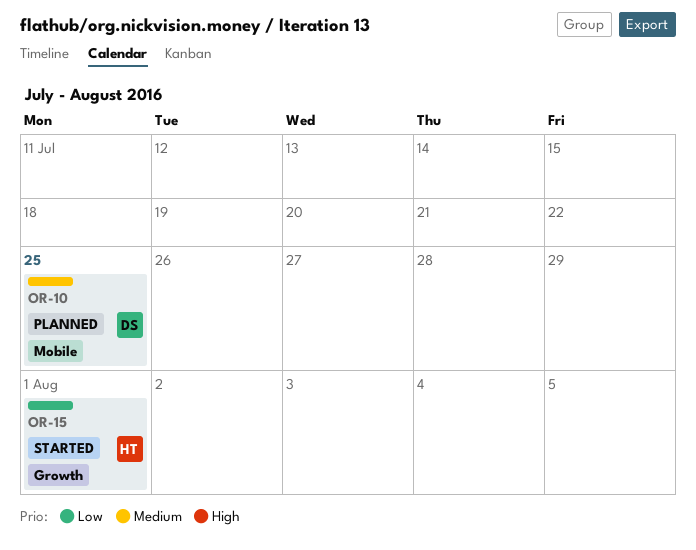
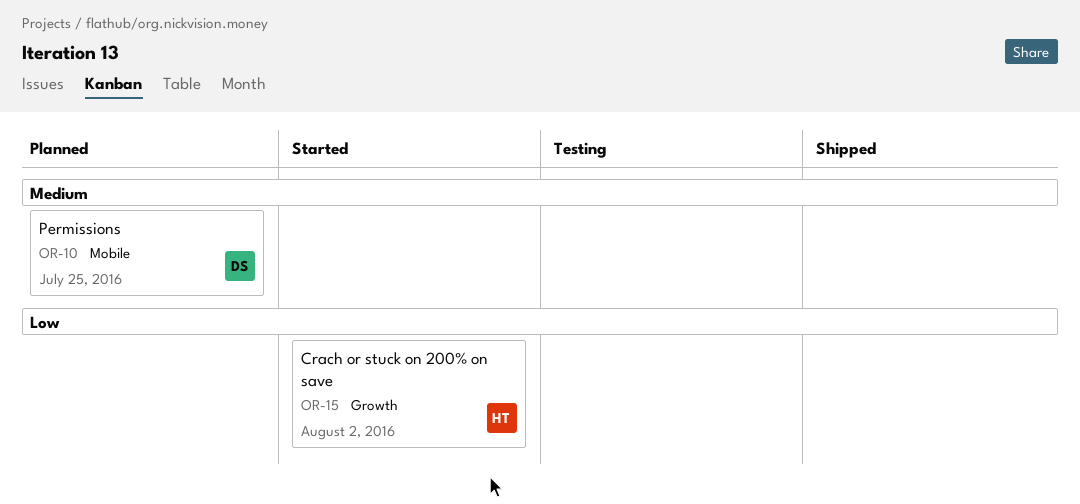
OR-15, due: Aug 1 -> Aug 2

